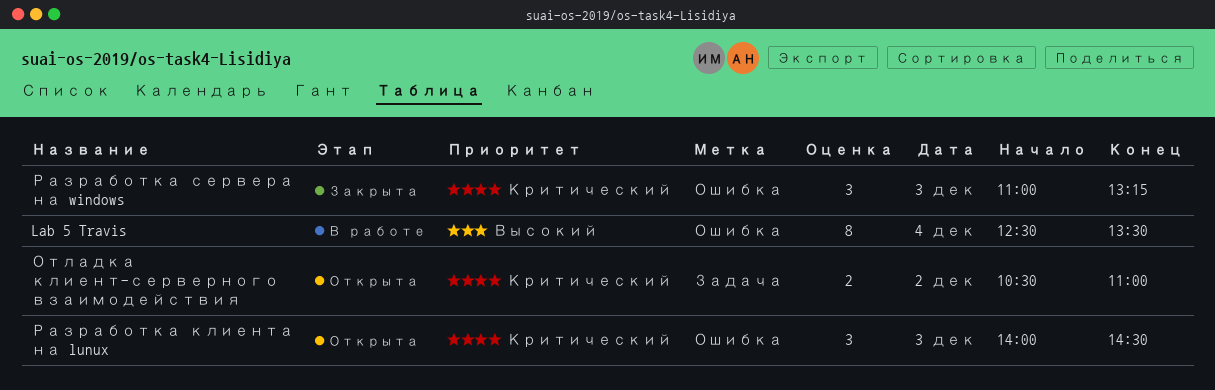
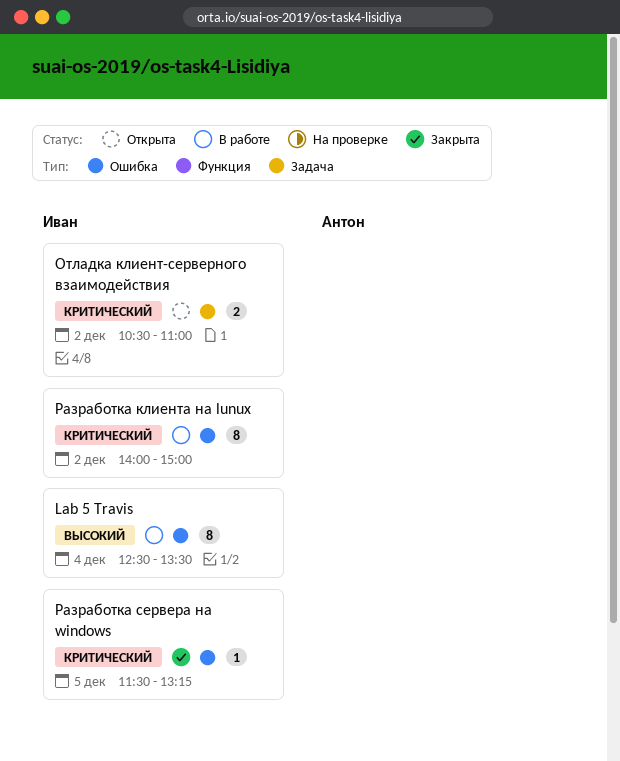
Разработка клиента на lunux, status: Открыта -> В работе
Разработка клиента на lunux, estimate: 3 -> 8
Разработка клиента на lunux, day: Dec 3 -> Dec 2
Разработка клиента на lunux, ends: 14:30 -> 15:00
Разработка сервера на windows, estimate: 3 -> 1
Разработка сервера на windows, day: Dec 3 -> Dec 5
Разработка сервера на windows, begins: 11:00 -> 11:30

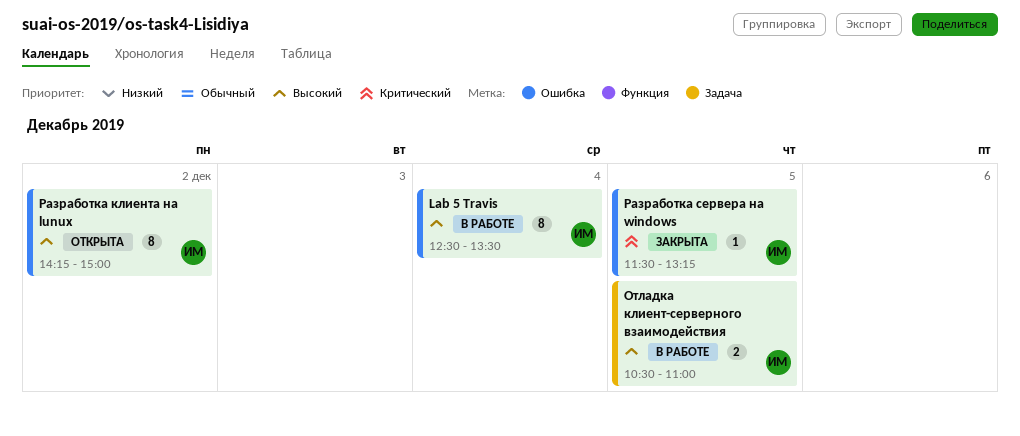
Отладка клиент-серверного взаимодействия, status: Открыта -> В работе
Отладка клиент-серверного взаимодействия, priority: Критический -> Высокий
Отладка клиент-серверного взаимодействия, day: Dec 2 -> Dec 5
Разработка клиента на lunux, status: В работе -> Открыта
Разработка клиента на lunux, priority: Критический -> Высокий
Разработка клиента на lunux, begins: 14:00 -> 14:15

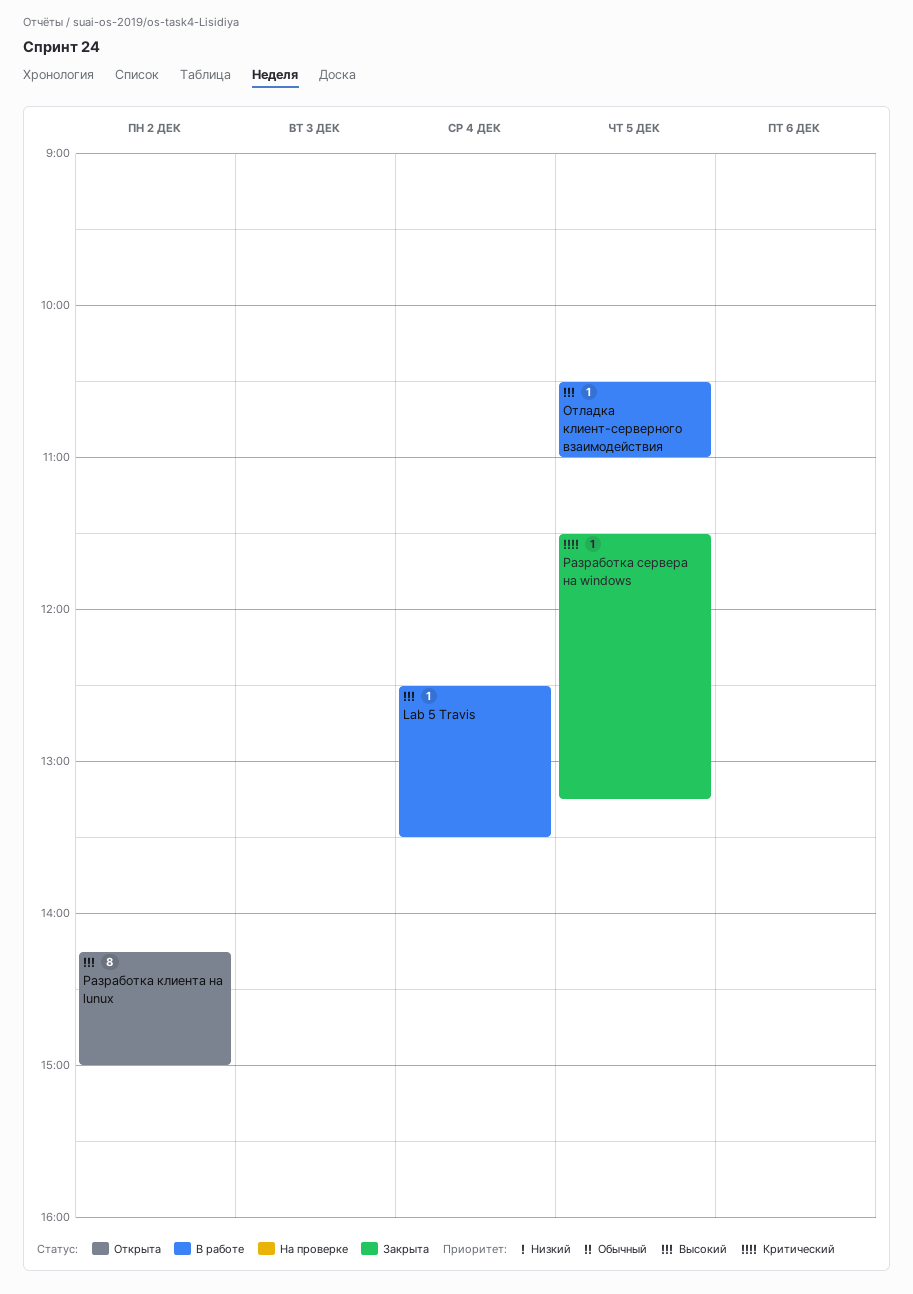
Lab 5 Travis, estimate: 8 -> 1
Отладка клиент-серверного взаимодействия, estimate: 2 -> 1

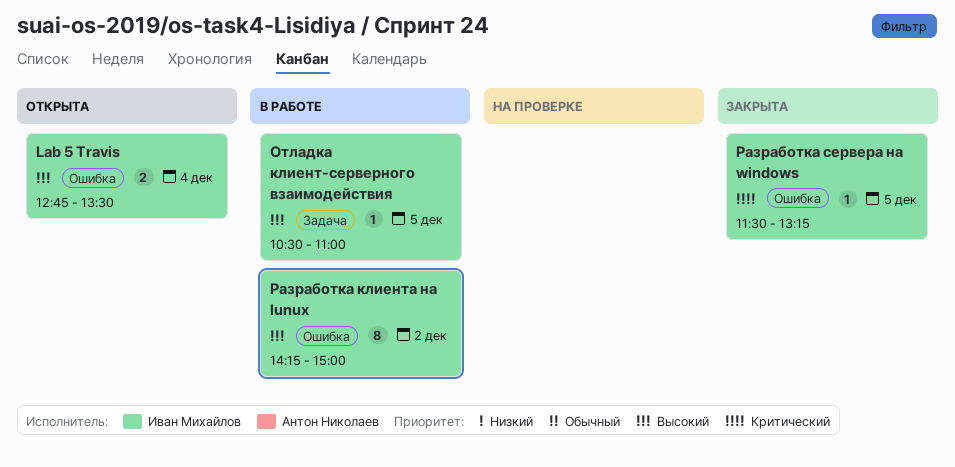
Lab 5 Travis, status: В работе -> Открыта
Lab 5 Travis, estimate: 1 -> 2
Lab 5 Travis, begins: 12:30 -> 12:45
Разработка клиента на lunux, status: Открыта -> В работе

